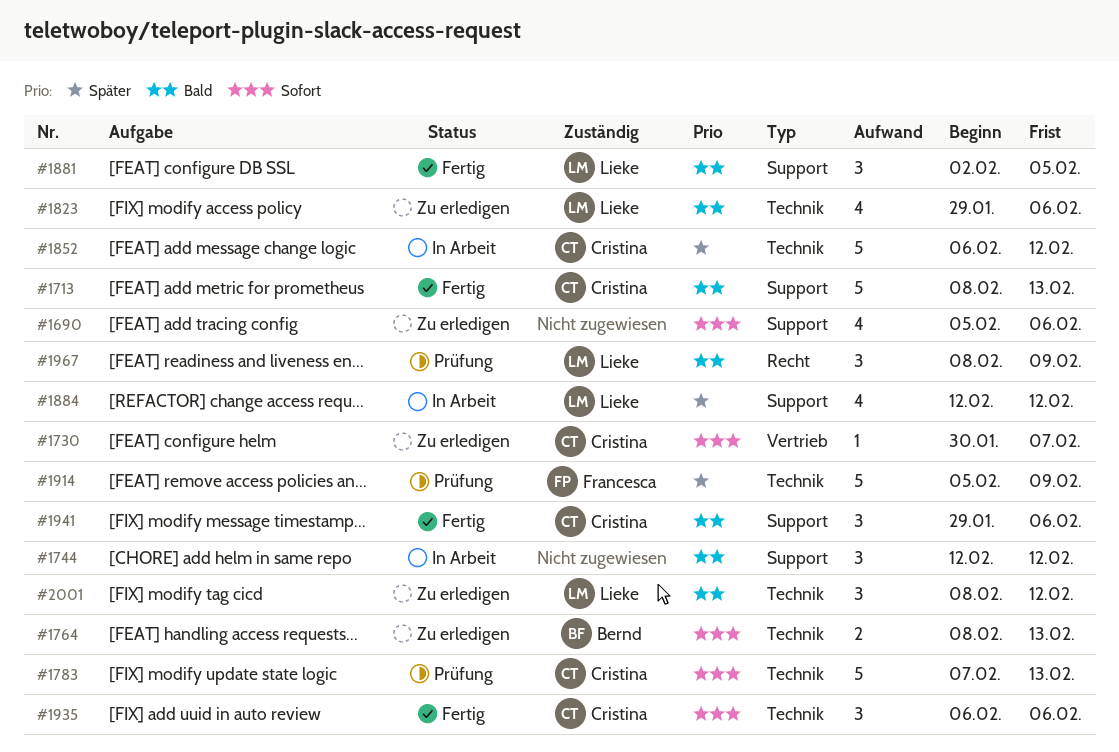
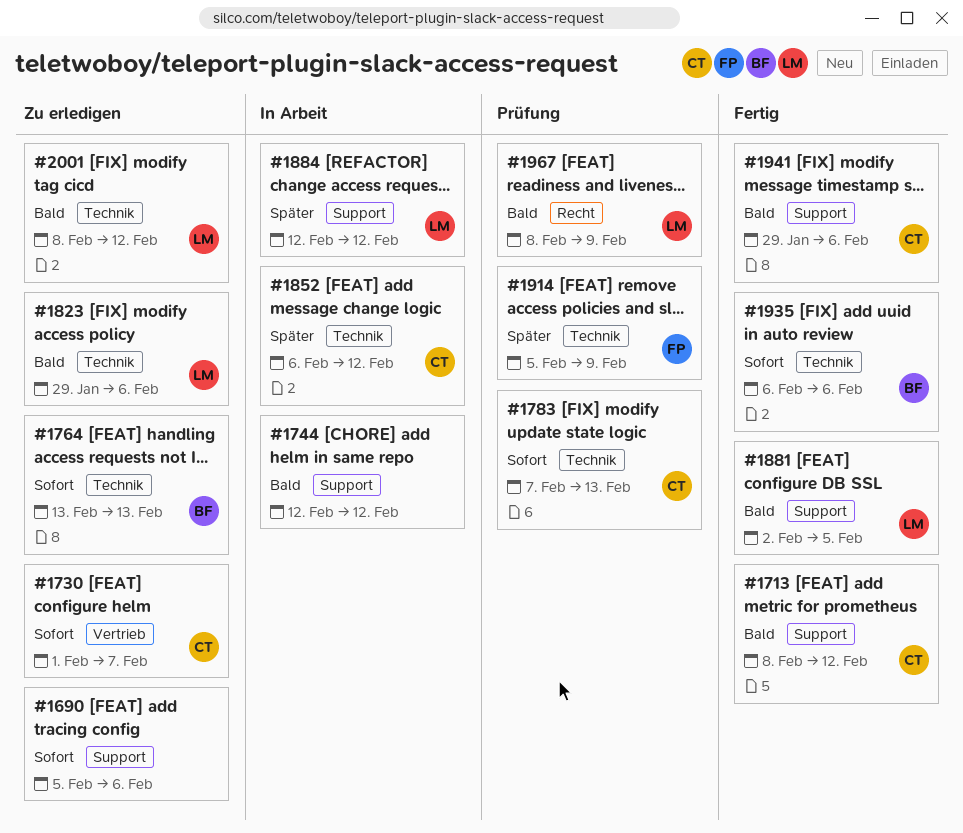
#1713, due: Feb 13 -> Feb 12
#1730, start: Jan 30 -> Feb 1
#1764, start: Feb 8 -> Feb 13
#1935, owner: Cristina -> Bernd

